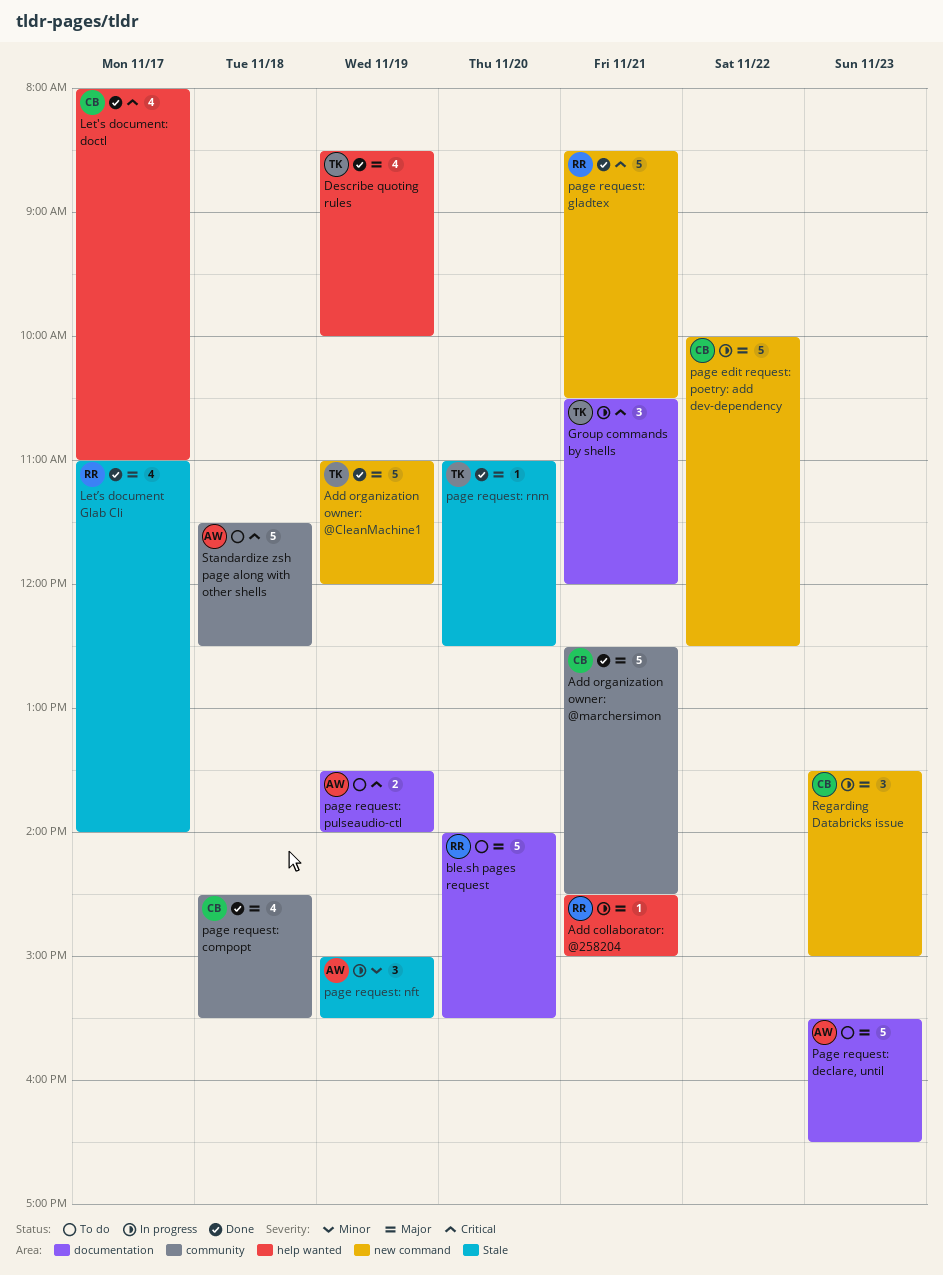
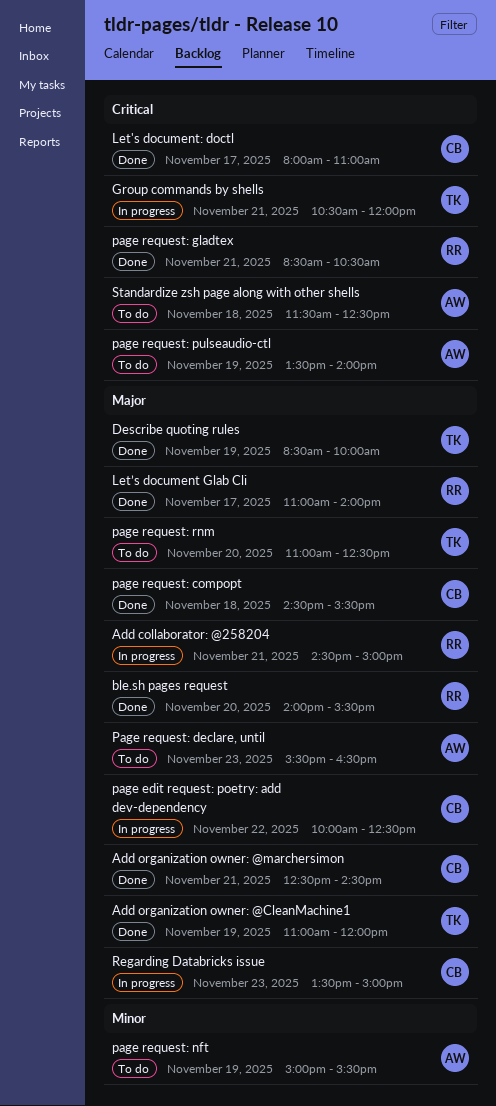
ble.sh pages request, status: To do -> Done
page request: nft, status: In progress -> To do
page request: rnm, status: Done -> To do

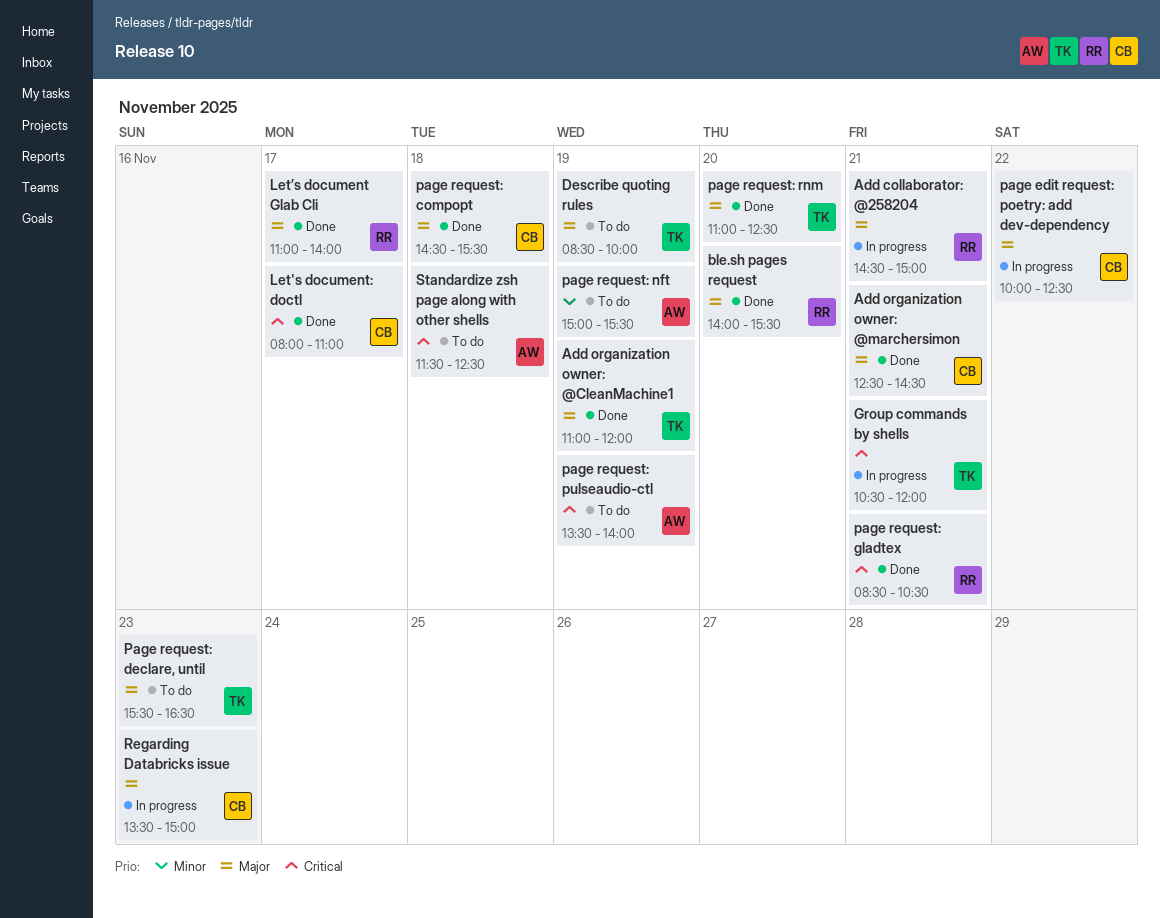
Describe quoting rules, status: Done -> To do
Page request: declare, until, owner: AW -> TK
page request: rnm, status: To do -> Done

